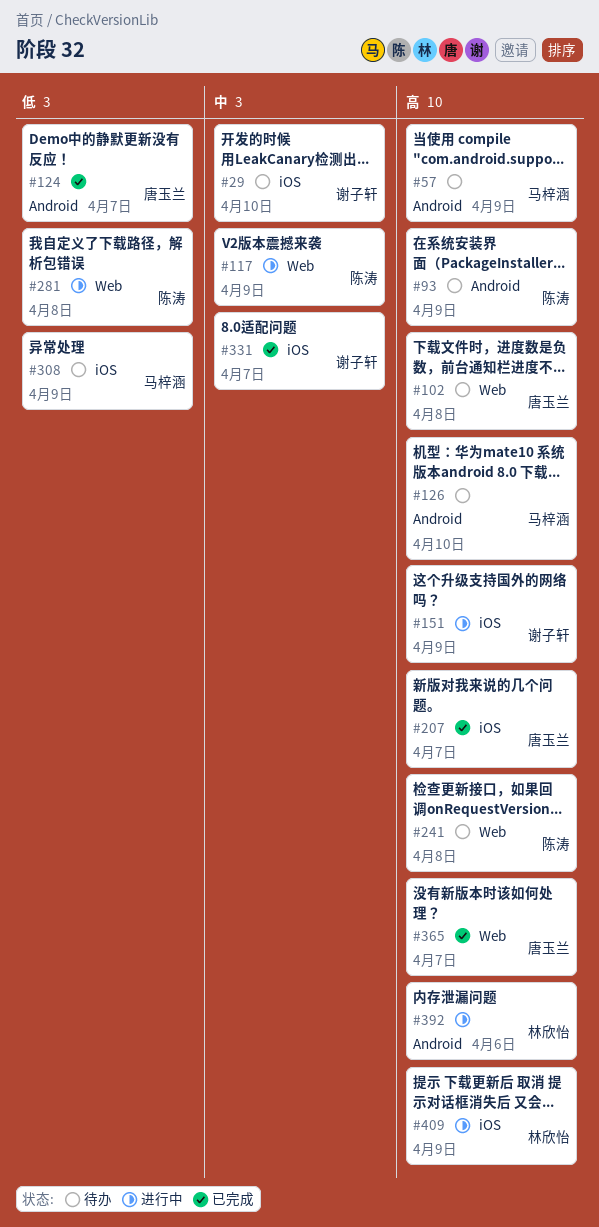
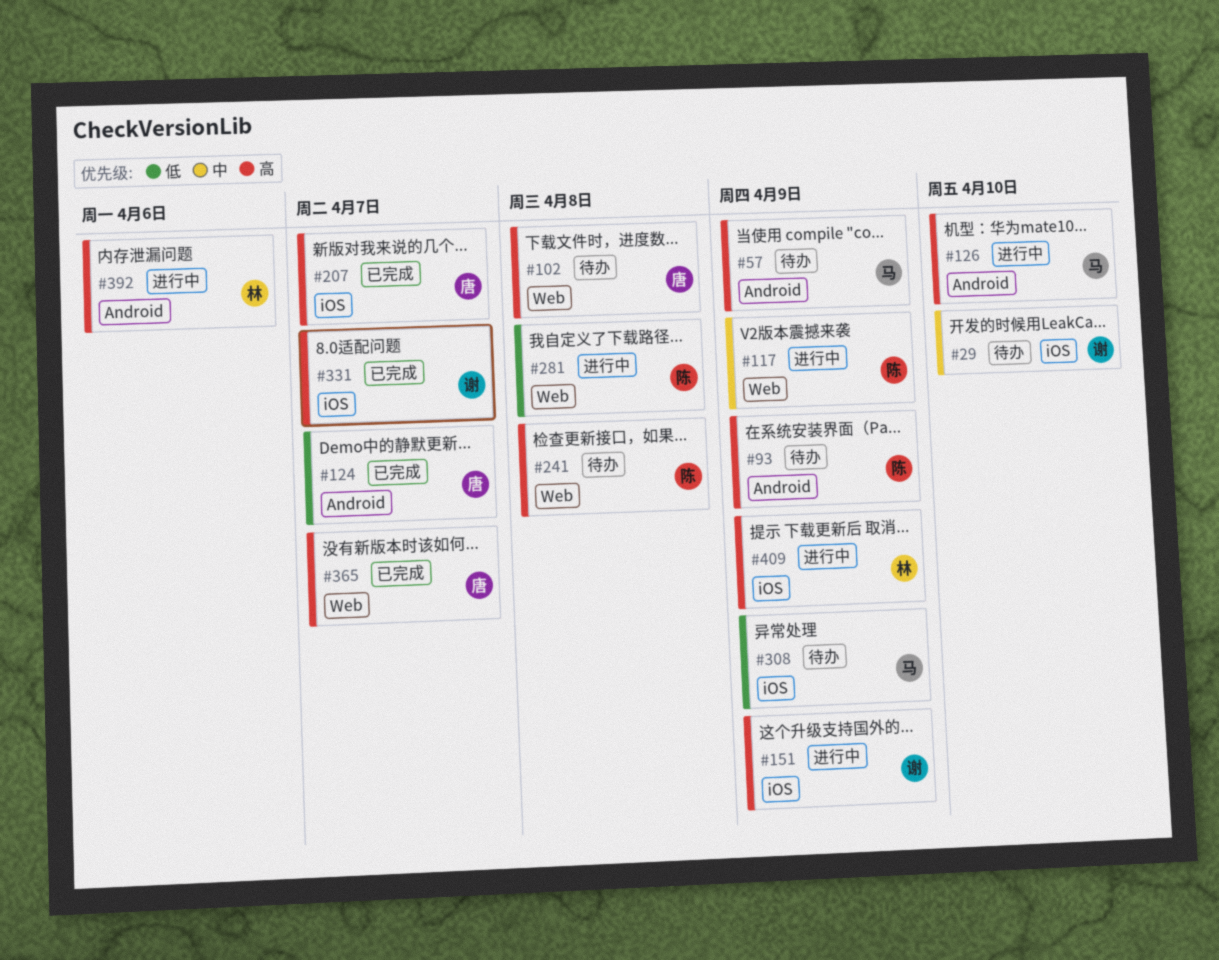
#126, status: 待办 -> 进行中
#331, priority: 中 -> 高

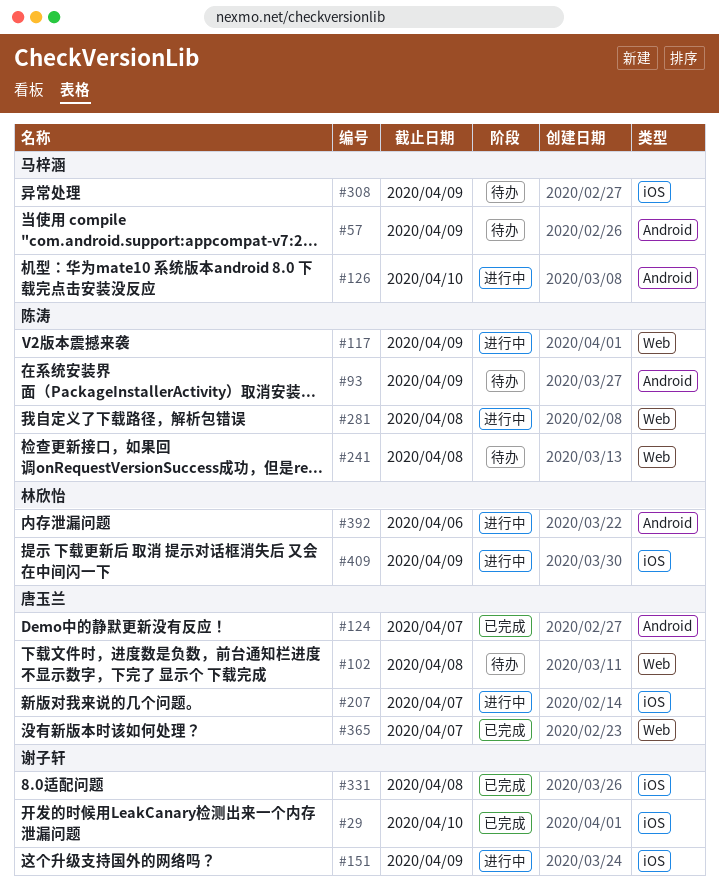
#29, status: 待办 -> 已完成
#207, status: 已完成 -> 进行中
#331, due: Apr 7 -> Apr 8

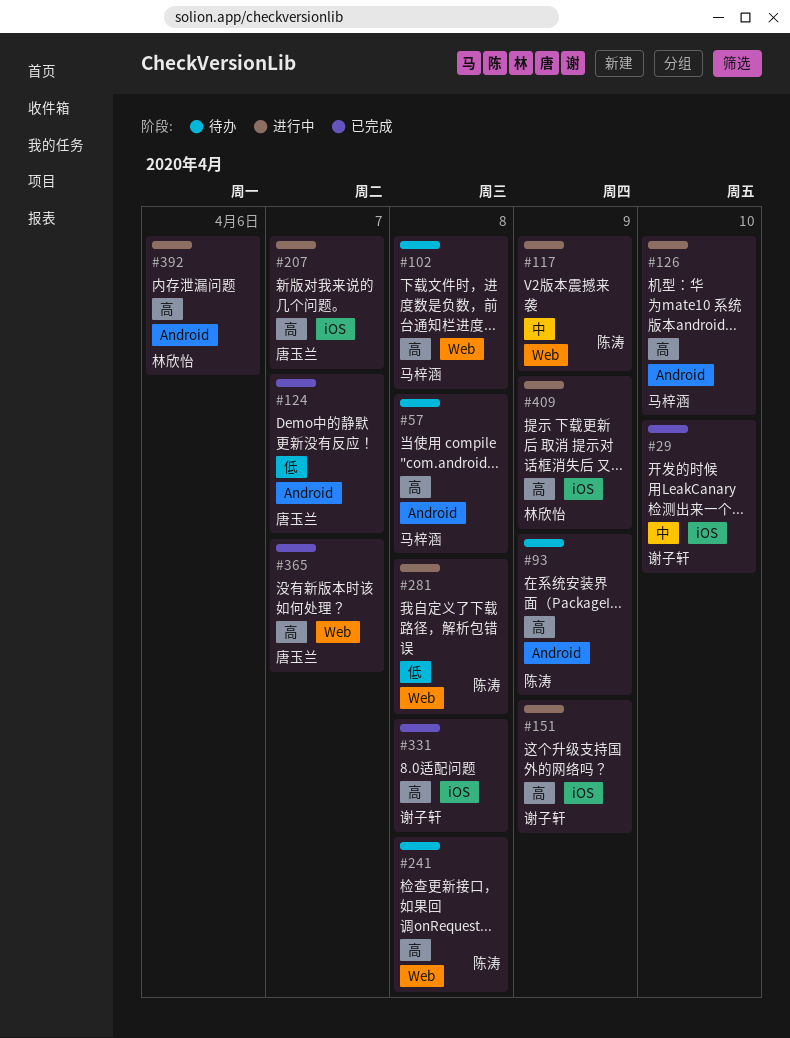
#57, due: Apr 9 -> Apr 8
#102, owner: 唐玉兰 -> 马梓涵
#308: present -> none

